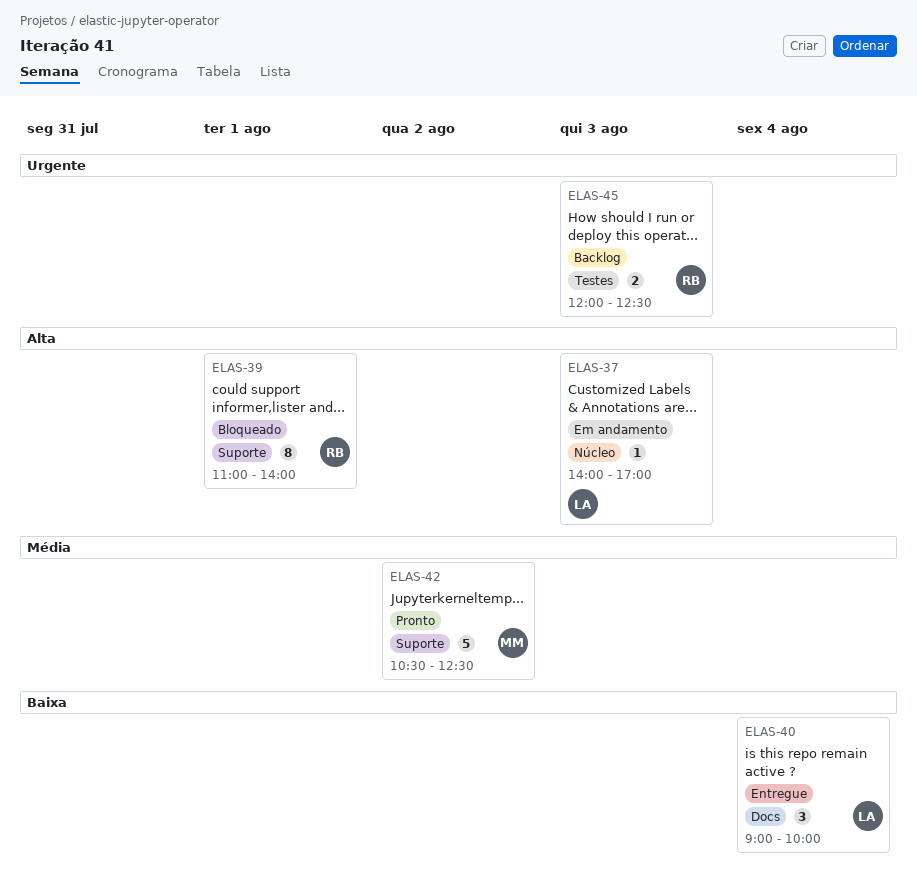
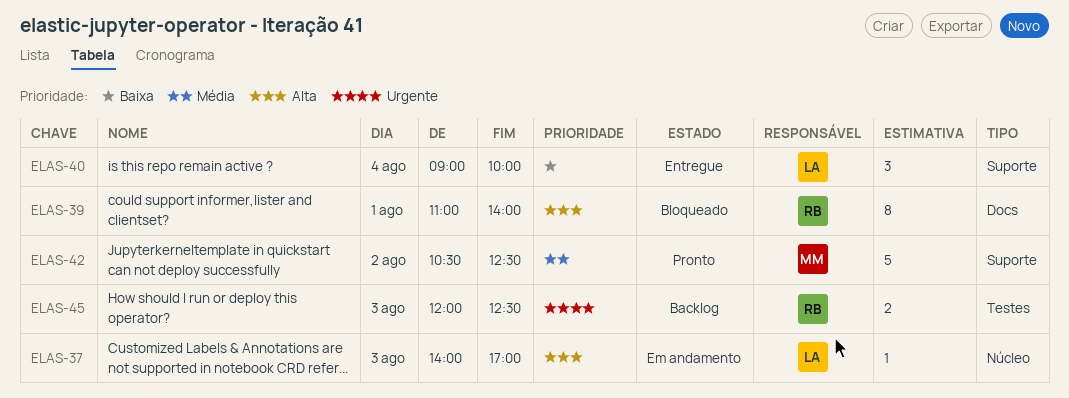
ELAS-39, label: Suporte -> Docs
ELAS-40, label: Docs -> Suporte

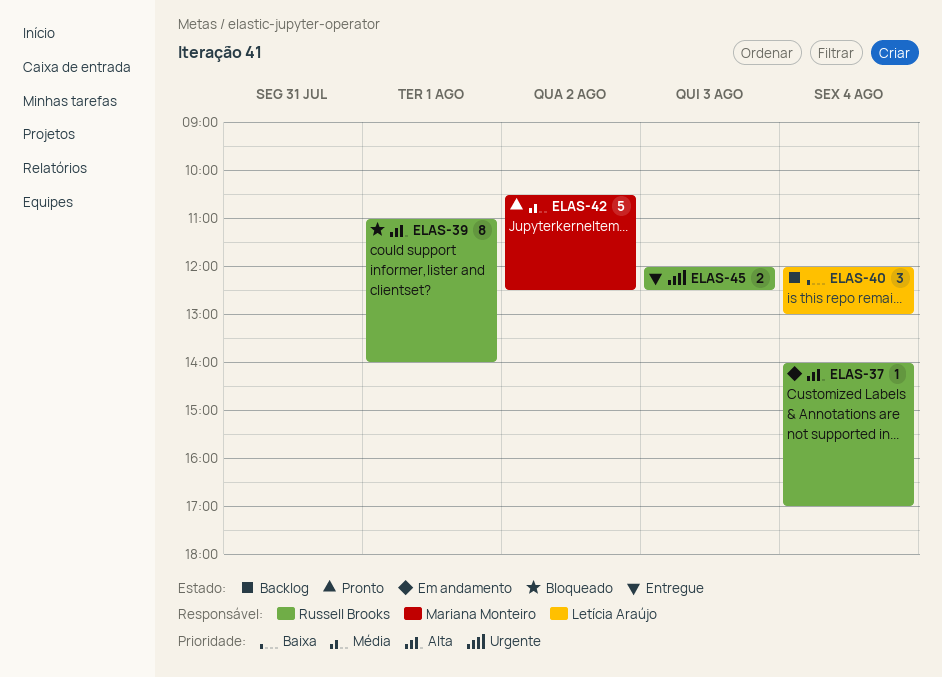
ELAS-37, owner: Letícia Araújo -> Russell Brooks
ELAS-37, day: Aug 3 -> Aug 4
ELAS-40, status: Entregue -> Backlog
ELAS-40, begins: 09:00 -> 12:00
ELAS-40, ends: 10:00 -> 13:00
ELAS-45, status: Backlog -> Entregue

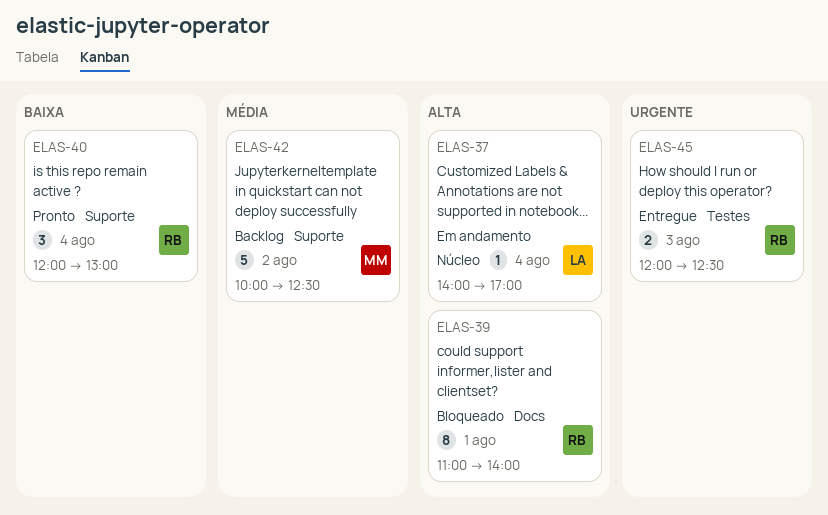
ELAS-37, owner: Russell Brooks -> Letícia Araújo
ELAS-40, status: Backlog -> Pronto
ELAS-40, owner: Letícia Araújo -> Russell Brooks
ELAS-42, status: Pronto -> Backlog
ELAS-42, begins: 10:30 -> 10:00

